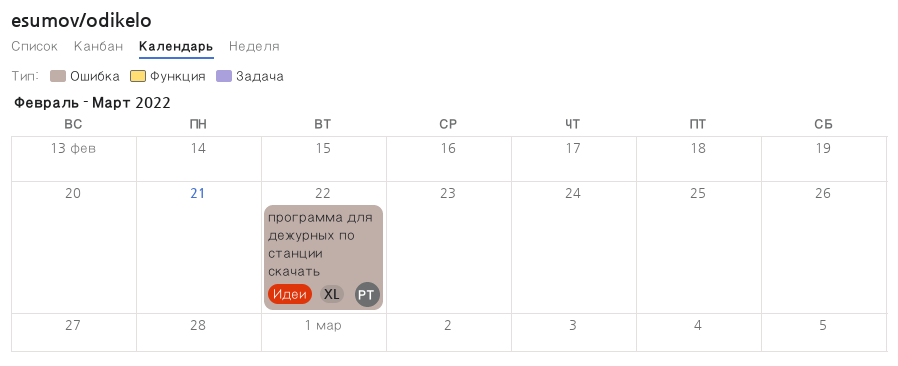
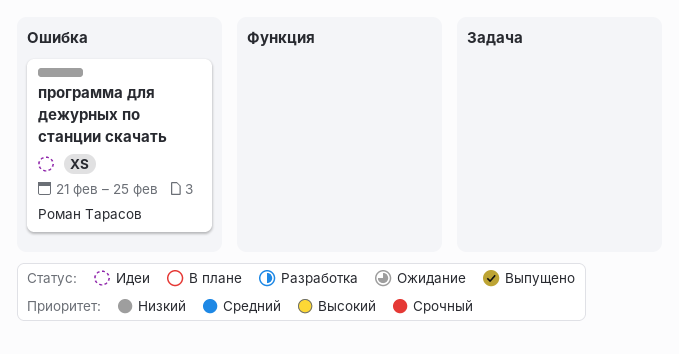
программа для дежурных по станции скачать, estimate: XL -> XS
программа для дежурных по станции скачать, due: Feb 22 -> Feb 25

